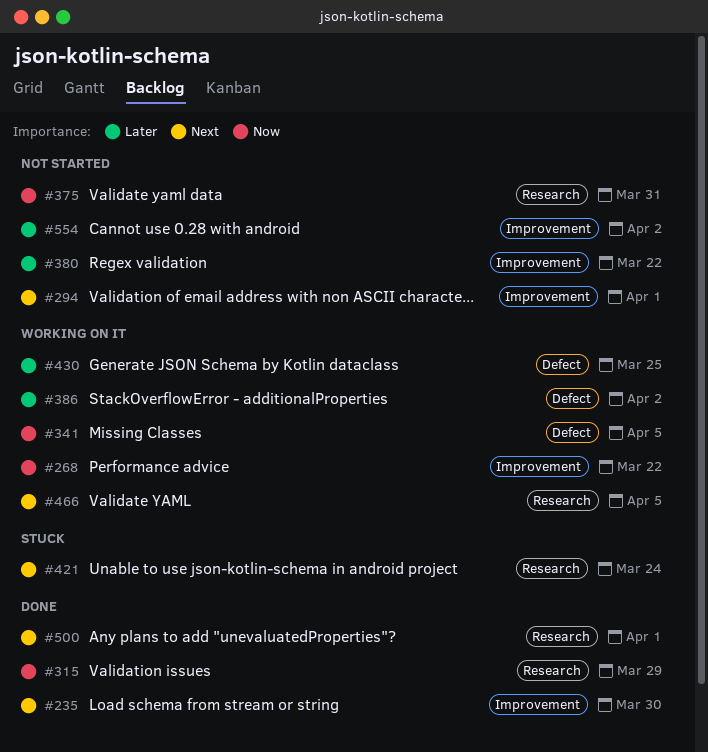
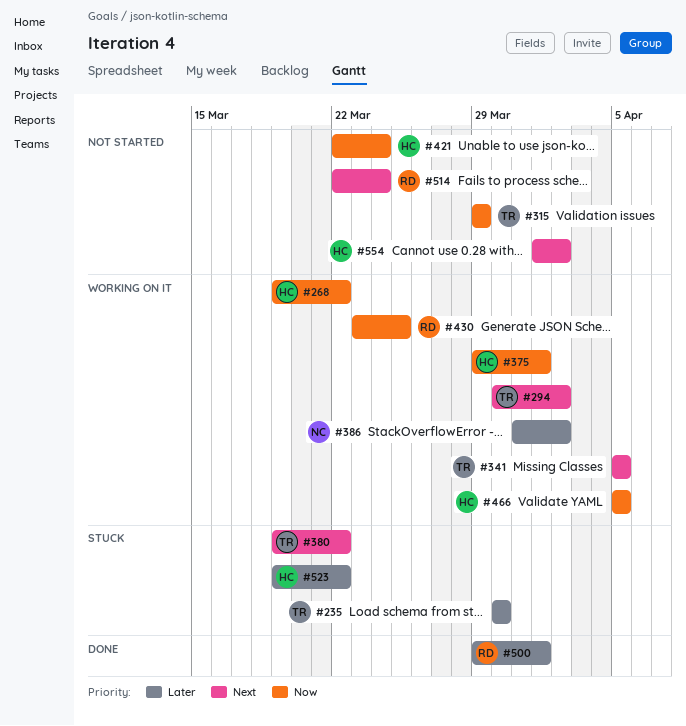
#235, status: Done -> Stuck
#235, priority: Next -> Later
#294, status: Not started -> Working on it
#294, due: Apr 1 -> Apr 2
#315, status: Done -> Not started
#341, priority: Now -> Next
#375, status: Not started -> Working on it
#375, due: Mar 31 -> Apr 1
#380, status: Not started -> Stuck
#380, priority: Later -> Next
#421, status: Stuck -> Not started
#421, priority: Next -> Now
#430, priority: Later -> Now
#466, priority: Next -> Now
#500, priority: Next -> Later
#514: none -> present
#523: none -> present
#554, priority: Later -> Next

